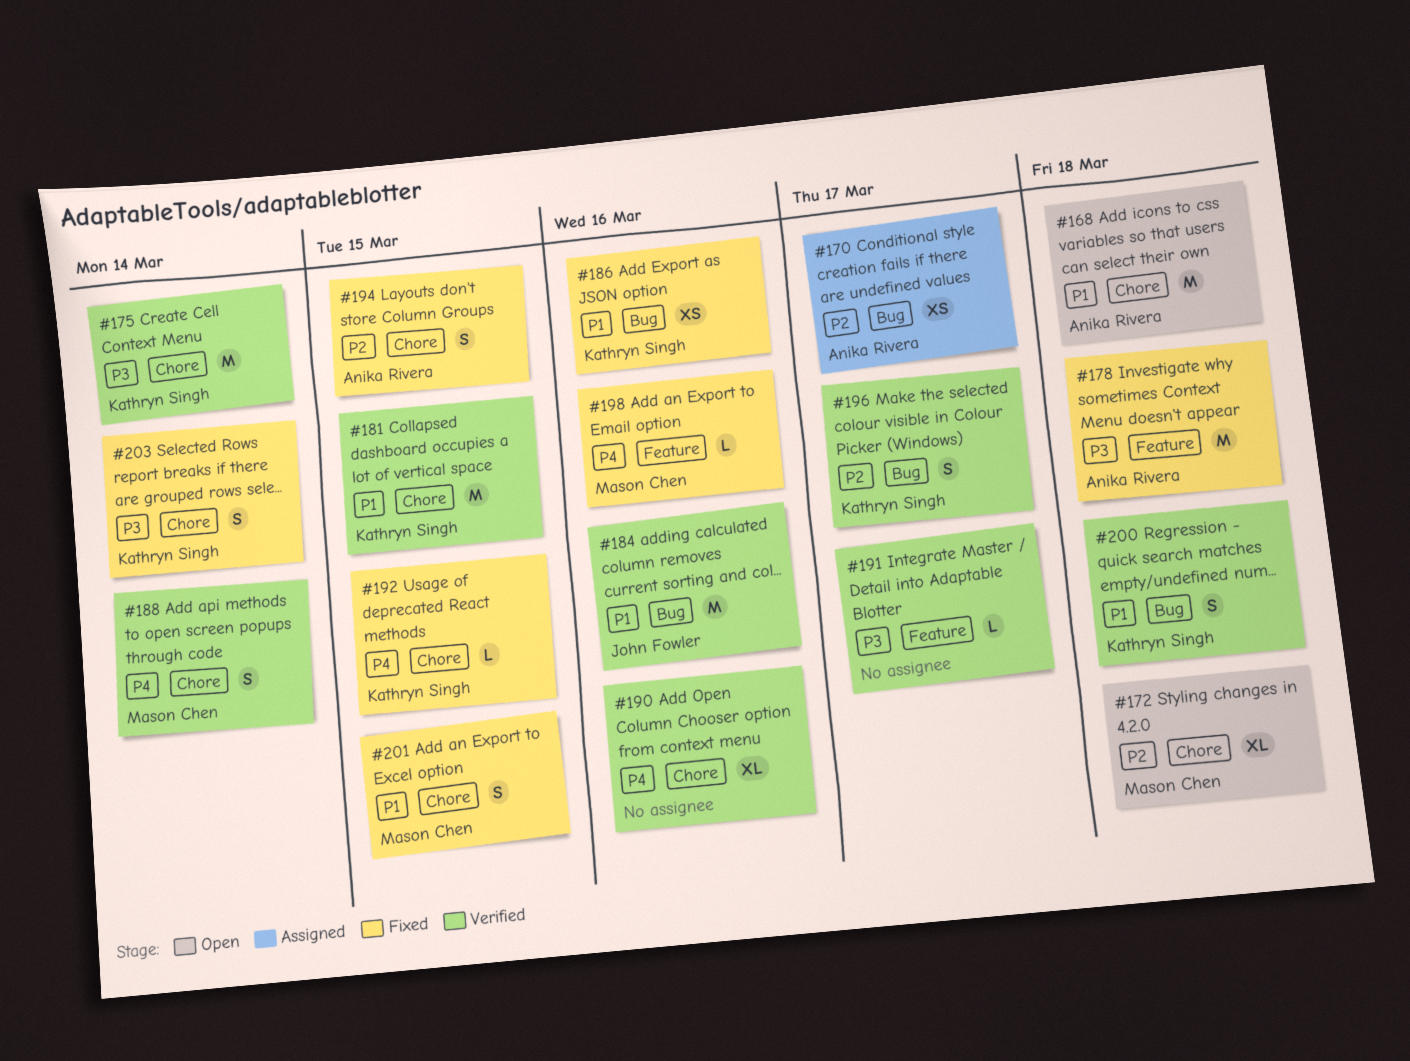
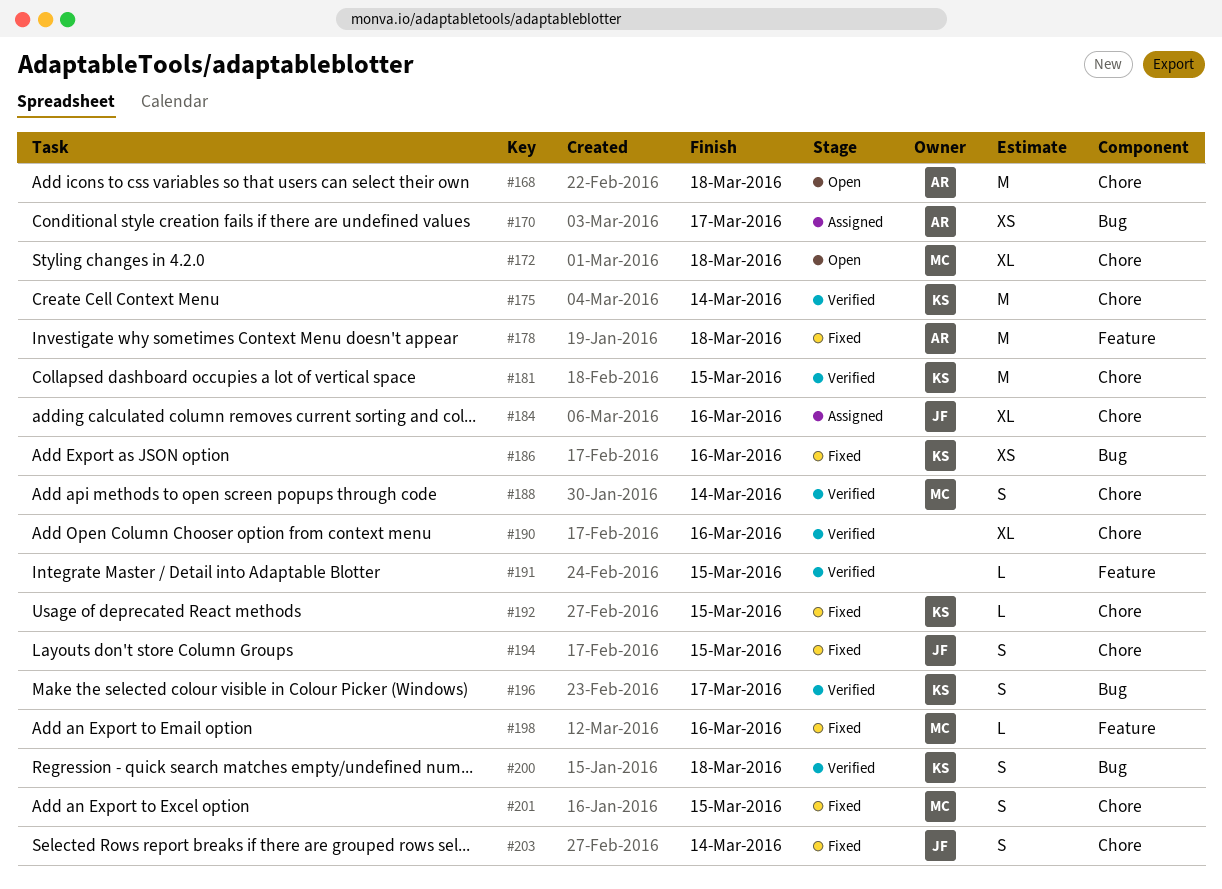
#184, status: Verified -> Assigned
#184, label: Bug -> Chore
#184, estimate: M -> XL
#191, due: Mar 17 -> Mar 15
#194, owner: Anika Rivera -> John Fowler
#203, owner: Kathryn Singh -> John Fowler

